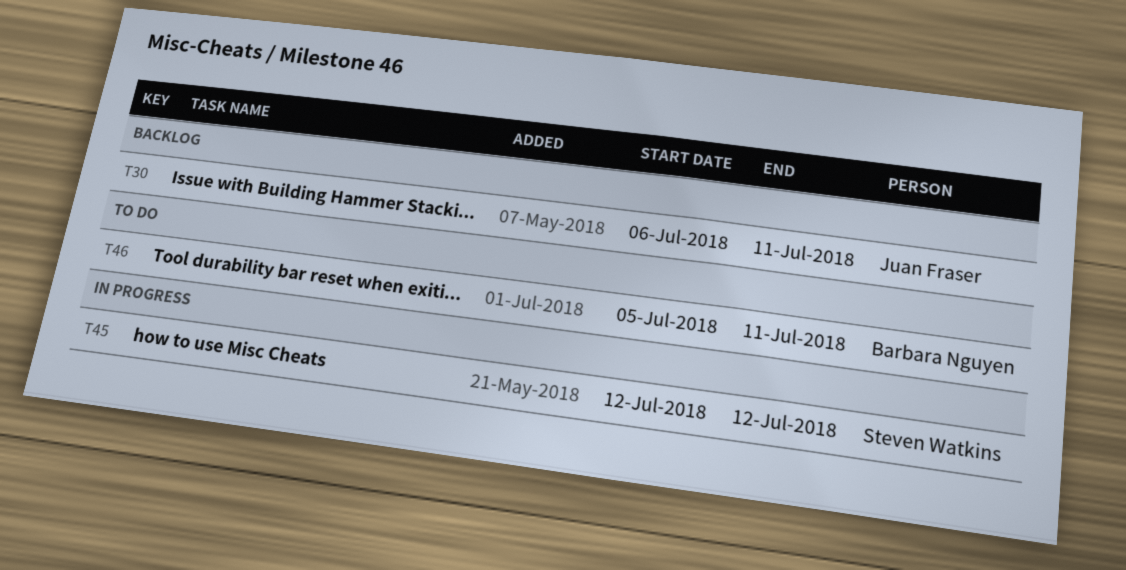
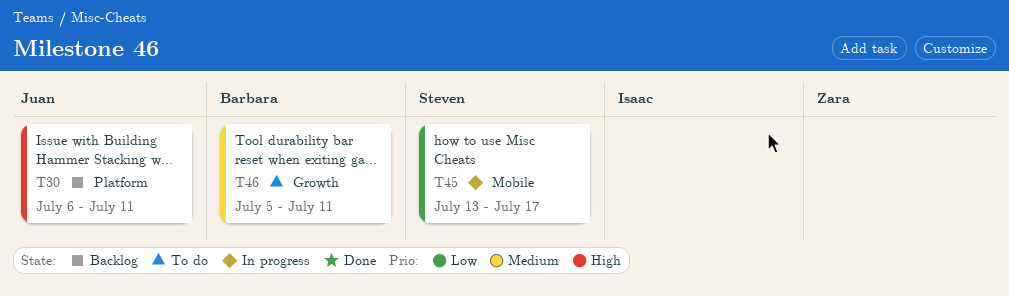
T45, start: Jul 12 -> Jul 13
T45, due: Jul 12 -> Jul 17

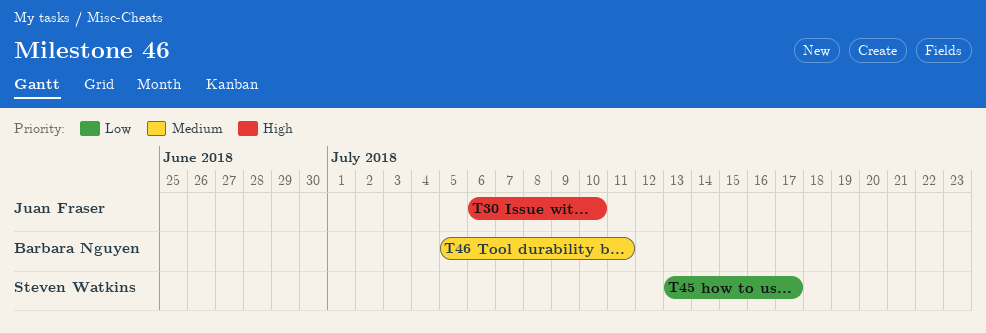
T30, due: Jul 11 -> Jul 10

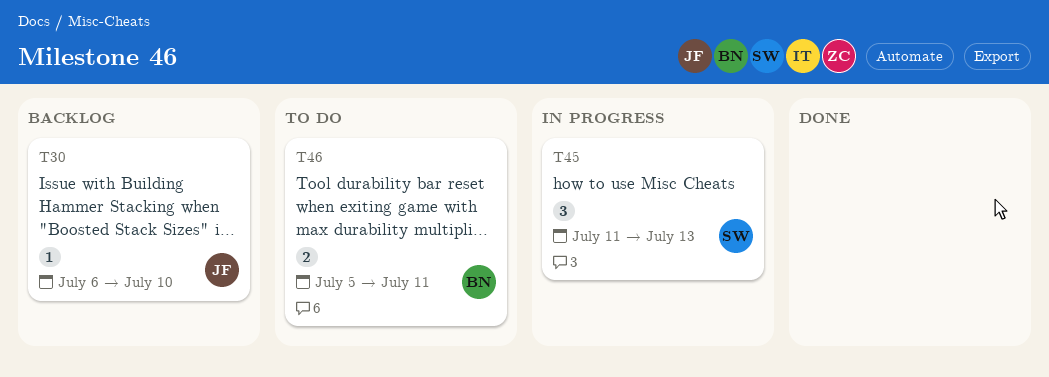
T45, start: Jul 13 -> Jul 11
T45, due: Jul 17 -> Jul 13

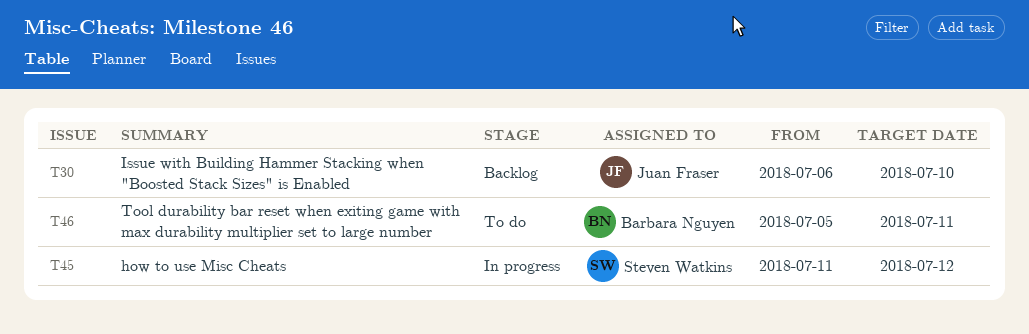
T45, due: Jul 13 -> Jul 12

